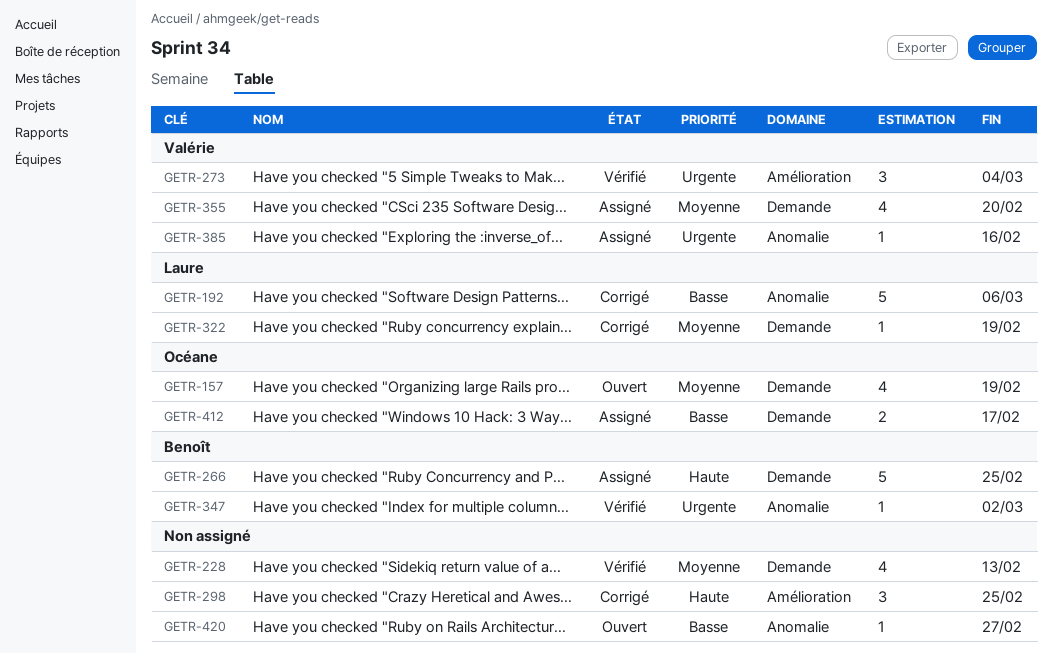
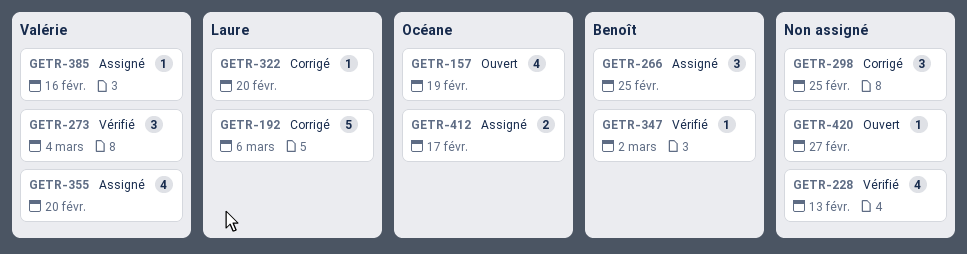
GETR-266, estimate: 5 -> 3
GETR-322, due: Feb 19 -> Feb 20

